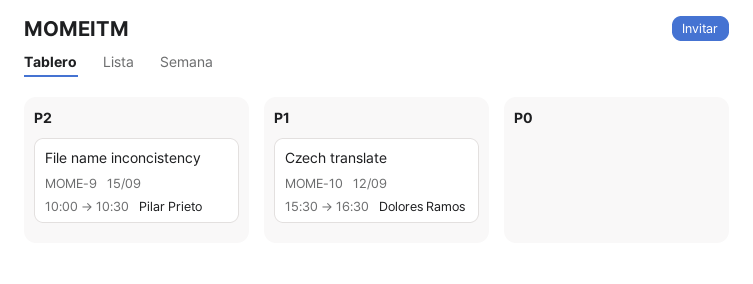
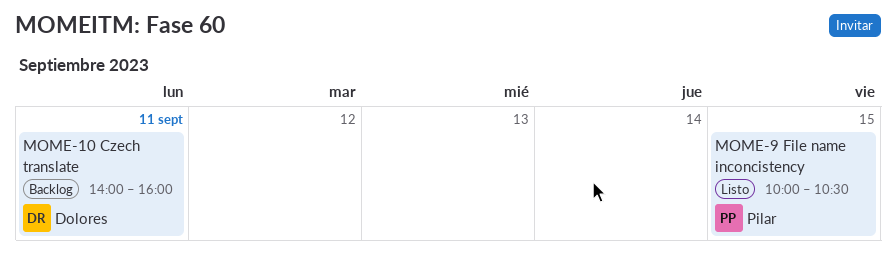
MOME-10, day: Sep 12 -> Sep 11
MOME-10, begins: 15:30 -> 14:00
MOME-10, ends: 16:30 -> 16:00

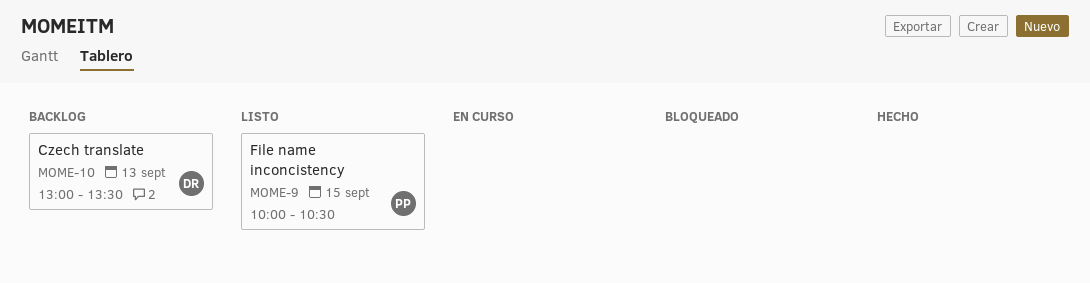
MOME-10, day: Sep 11 -> Sep 13
MOME-10, begins: 14:00 -> 13:00
MOME-10, ends: 16:00 -> 13:30

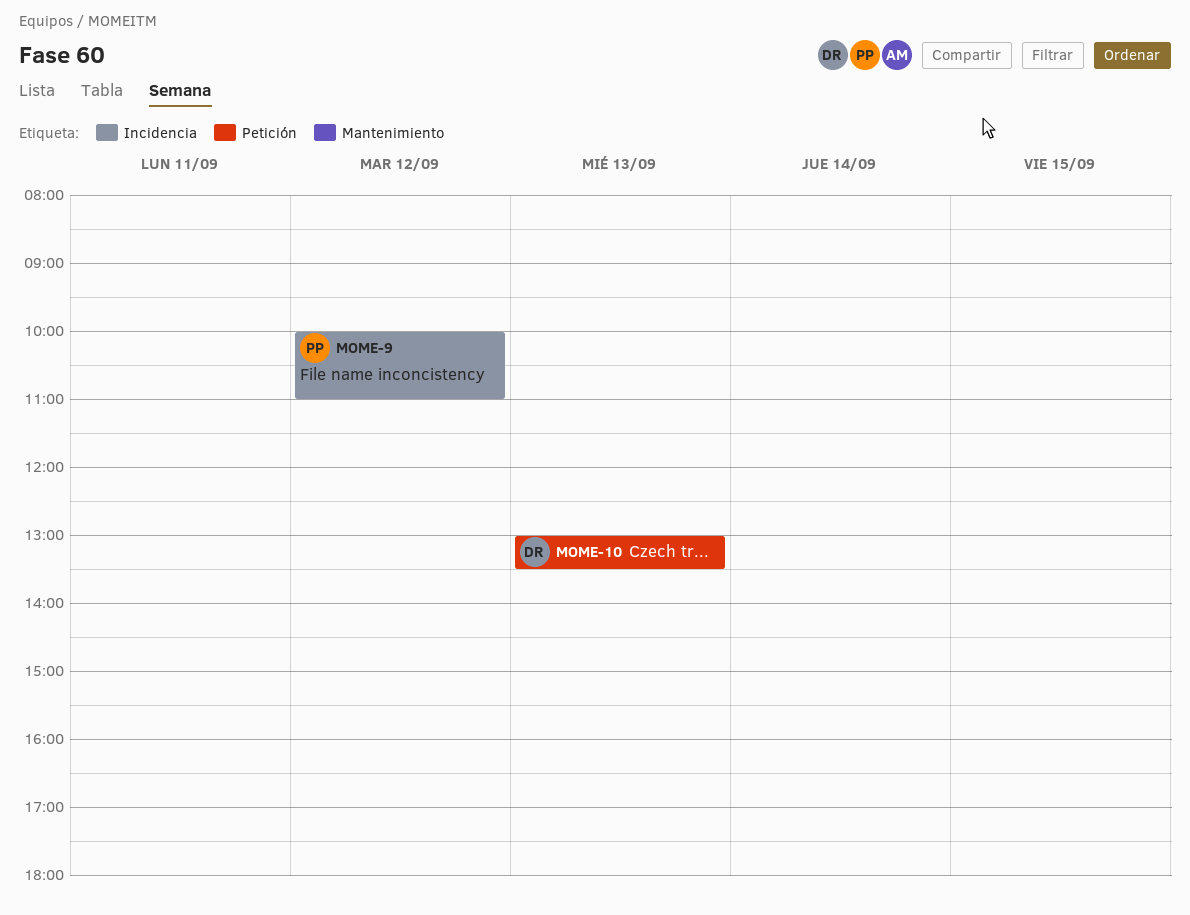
MOME-9, day: Sep 15 -> Sep 12
MOME-9, ends: 10:30 -> 11:00

